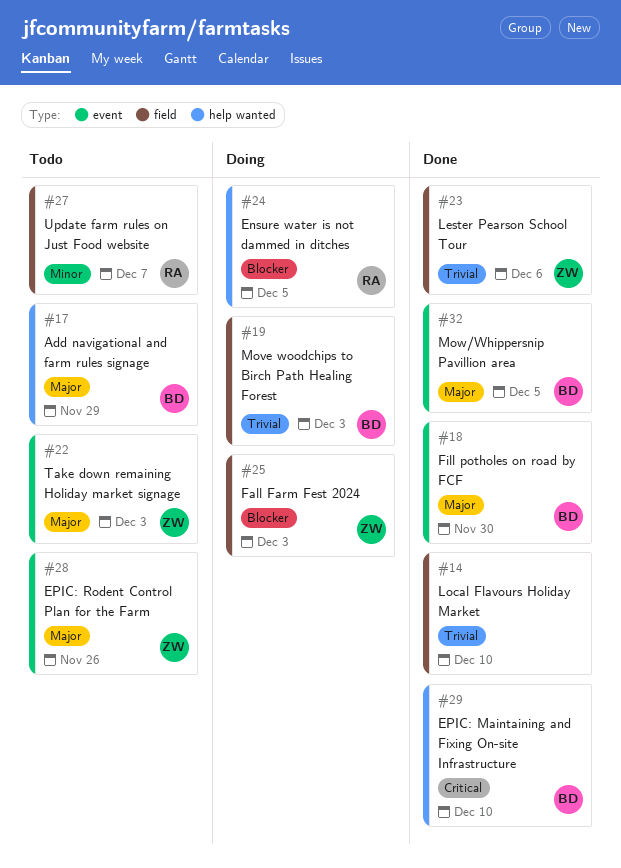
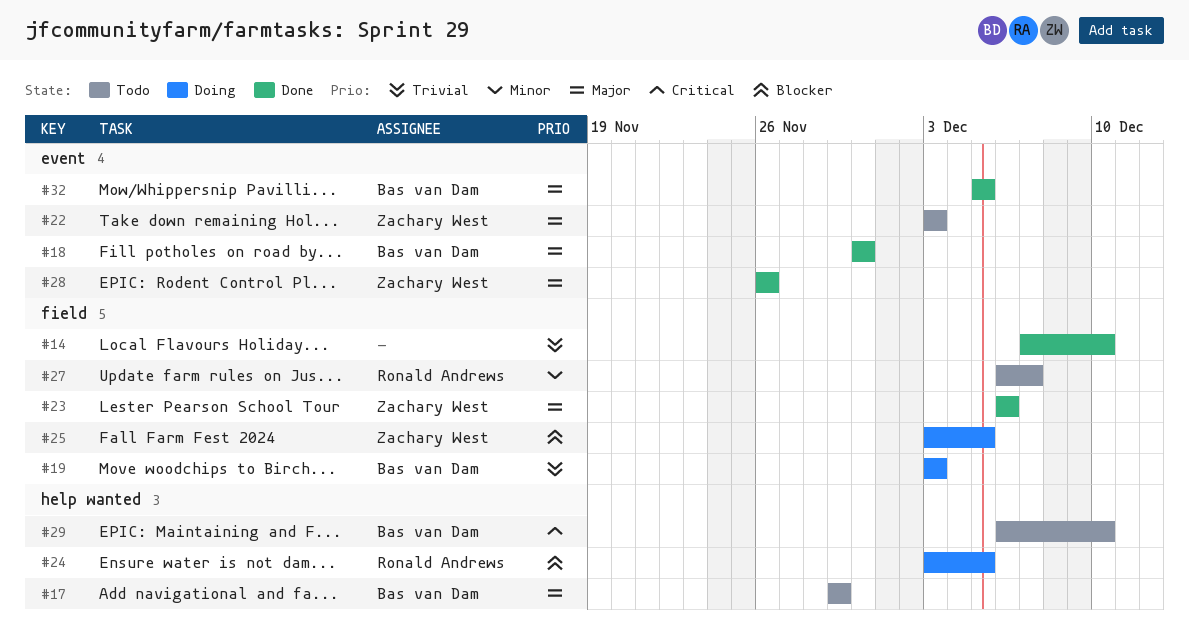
#23, priority: Trivial -> Major
#25, due: Dec 3 -> Dec 5
#28, status: Todo -> Done
#29, status: Done -> Todo

